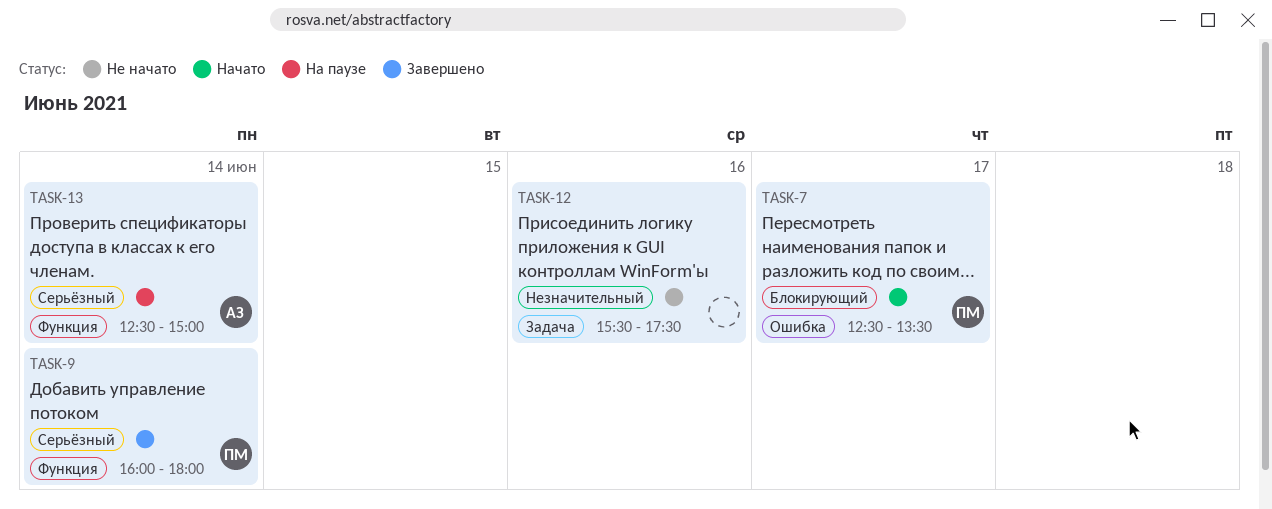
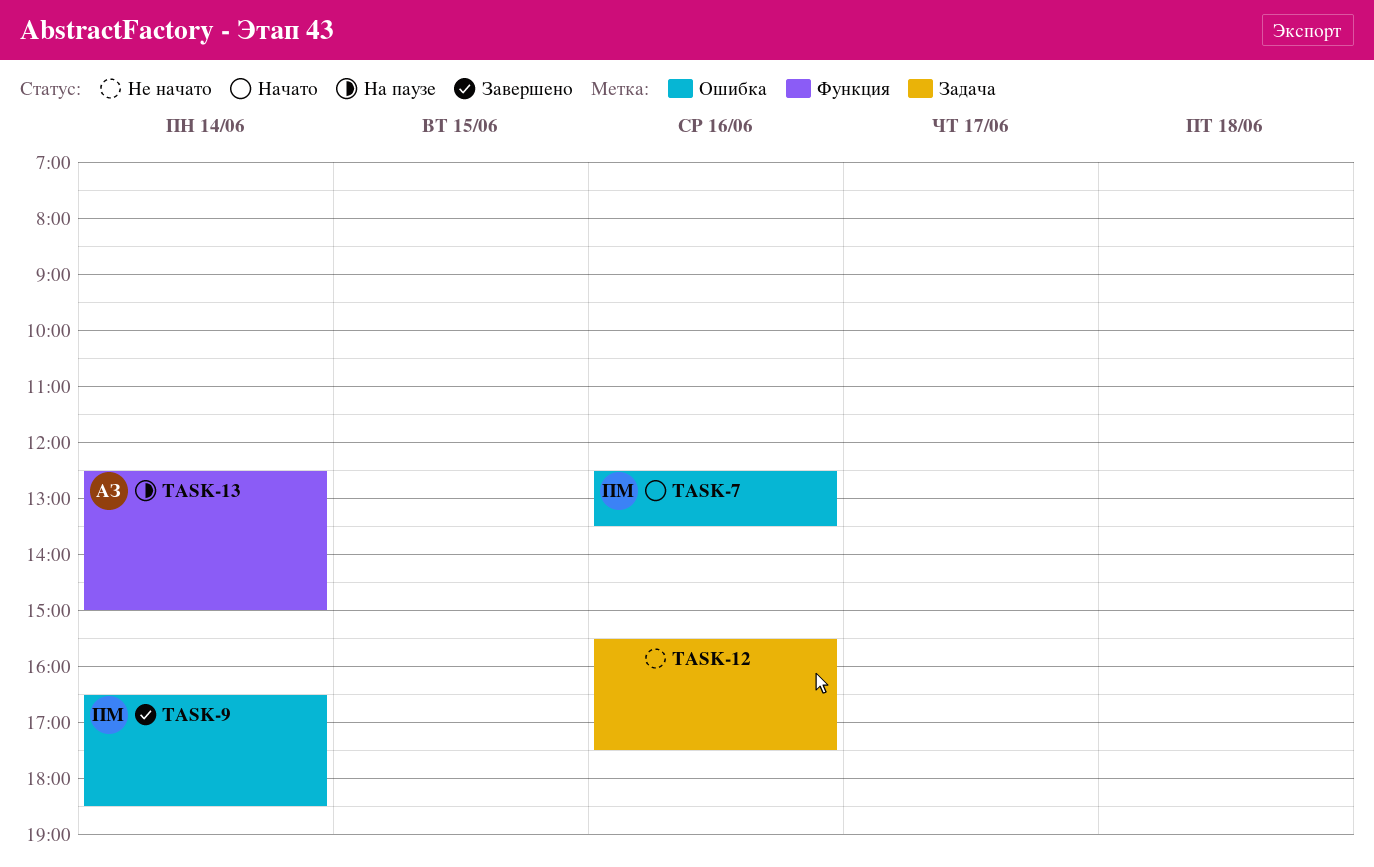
TASK-7, day: Jun 17 -> Jun 16
TASK-9, label: Функция -> Ошибка
TASK-9, begins: 16:00 -> 16:30
TASK-9, ends: 18:00 -> 18:30

